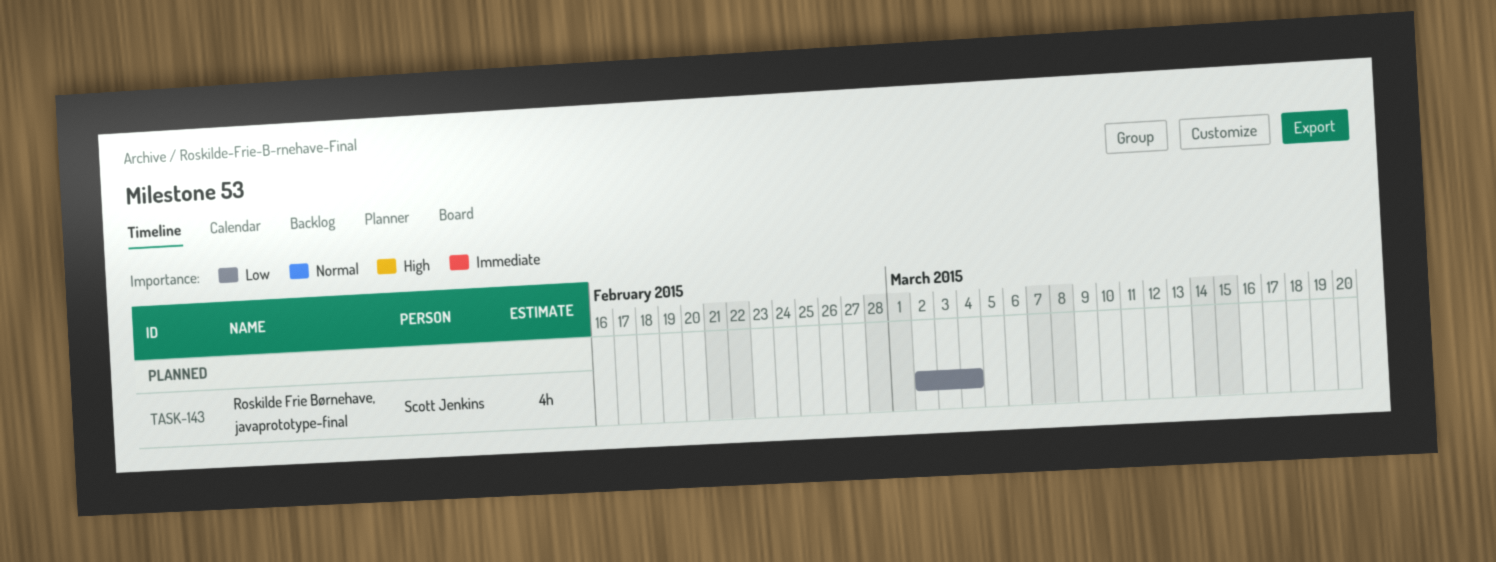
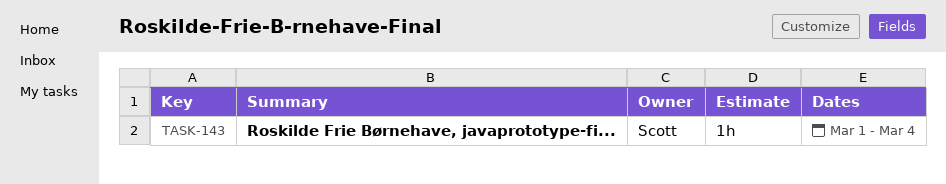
TASK-143, estimate: 4h -> 1h
TASK-143, start: Mar 2 -> Mar 1

